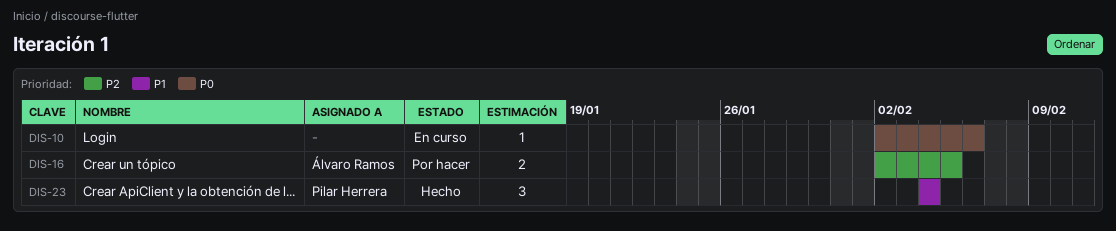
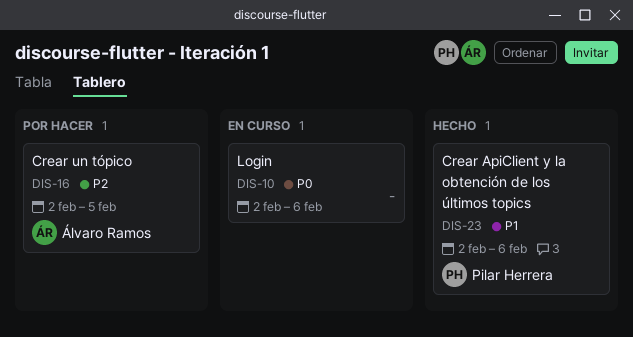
DIS-23, start: Feb 4 -> Feb 2
DIS-23, due: Feb 4 -> Feb 6

